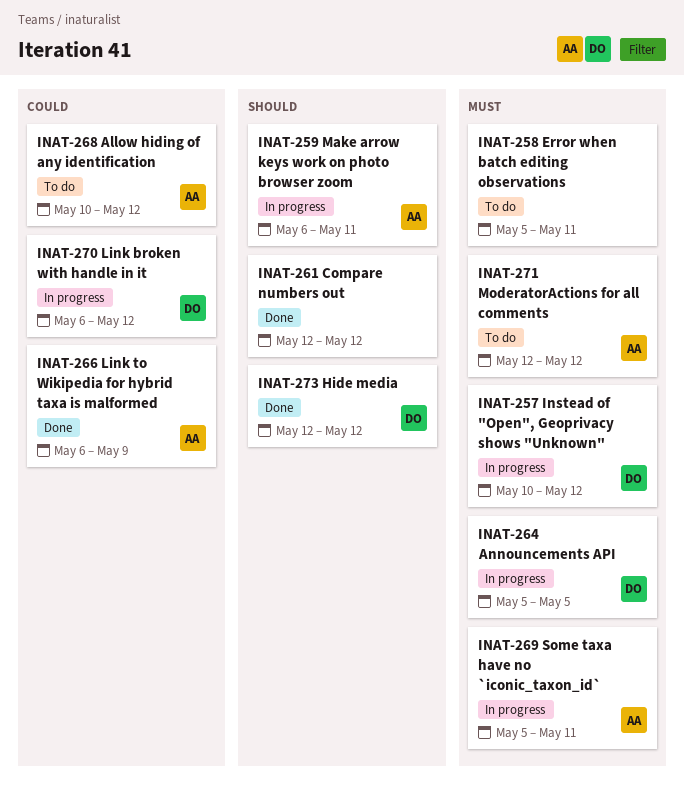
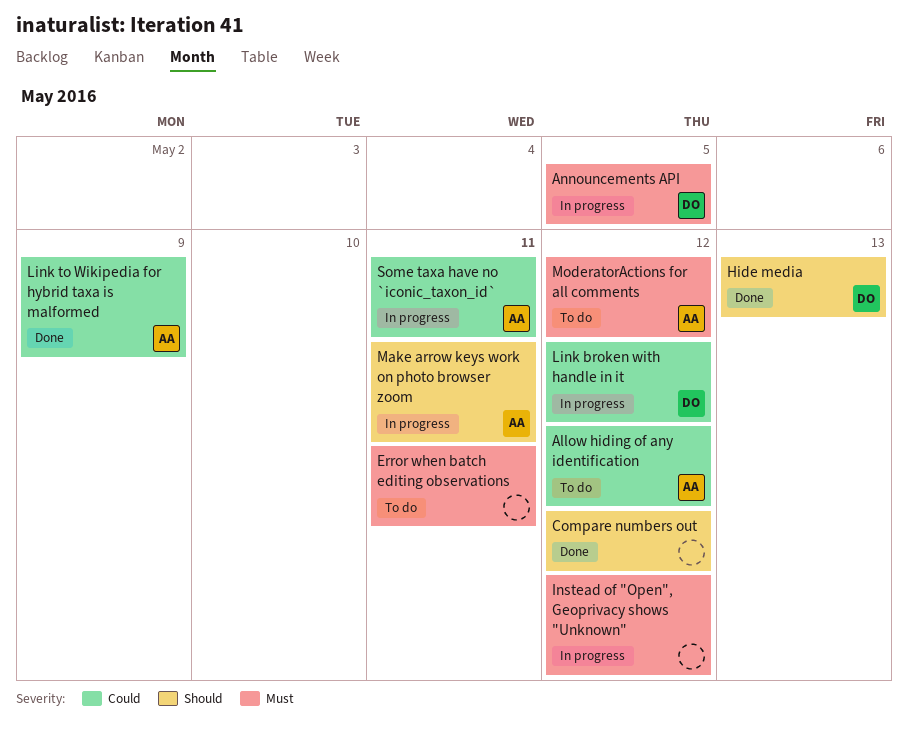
Hide media, due: May 12 -> May 13
Instead of "Open", Geoprivacy shows "Unknown", owner: DO -> none
Some taxa have no `iconic_taxon_id`, priority: Must -> Could

